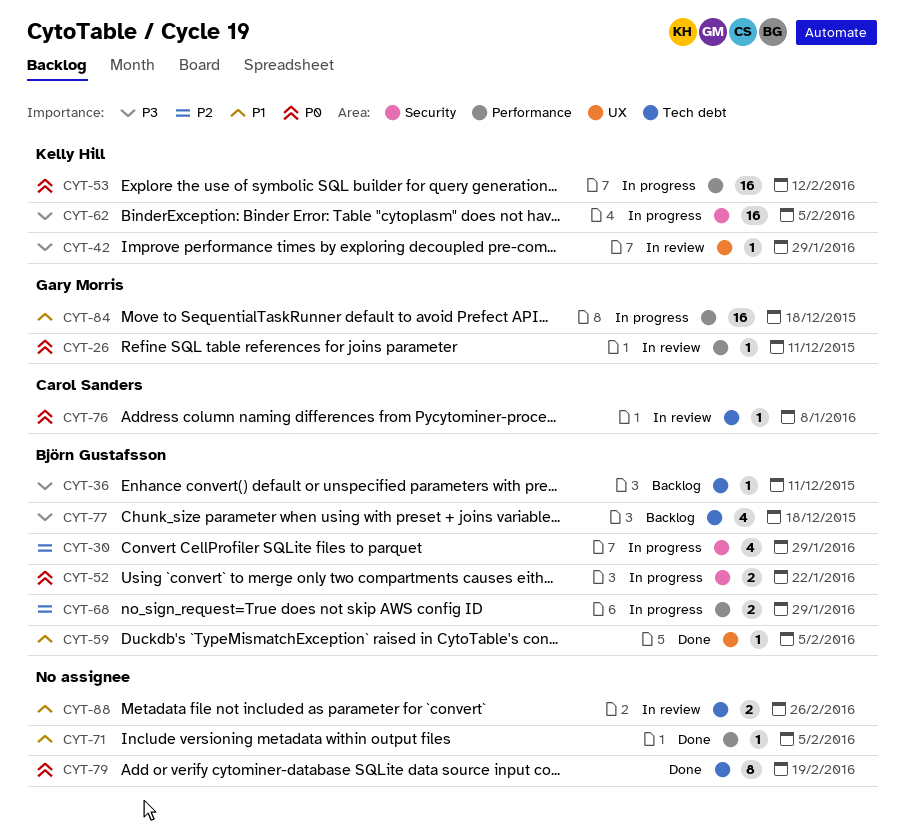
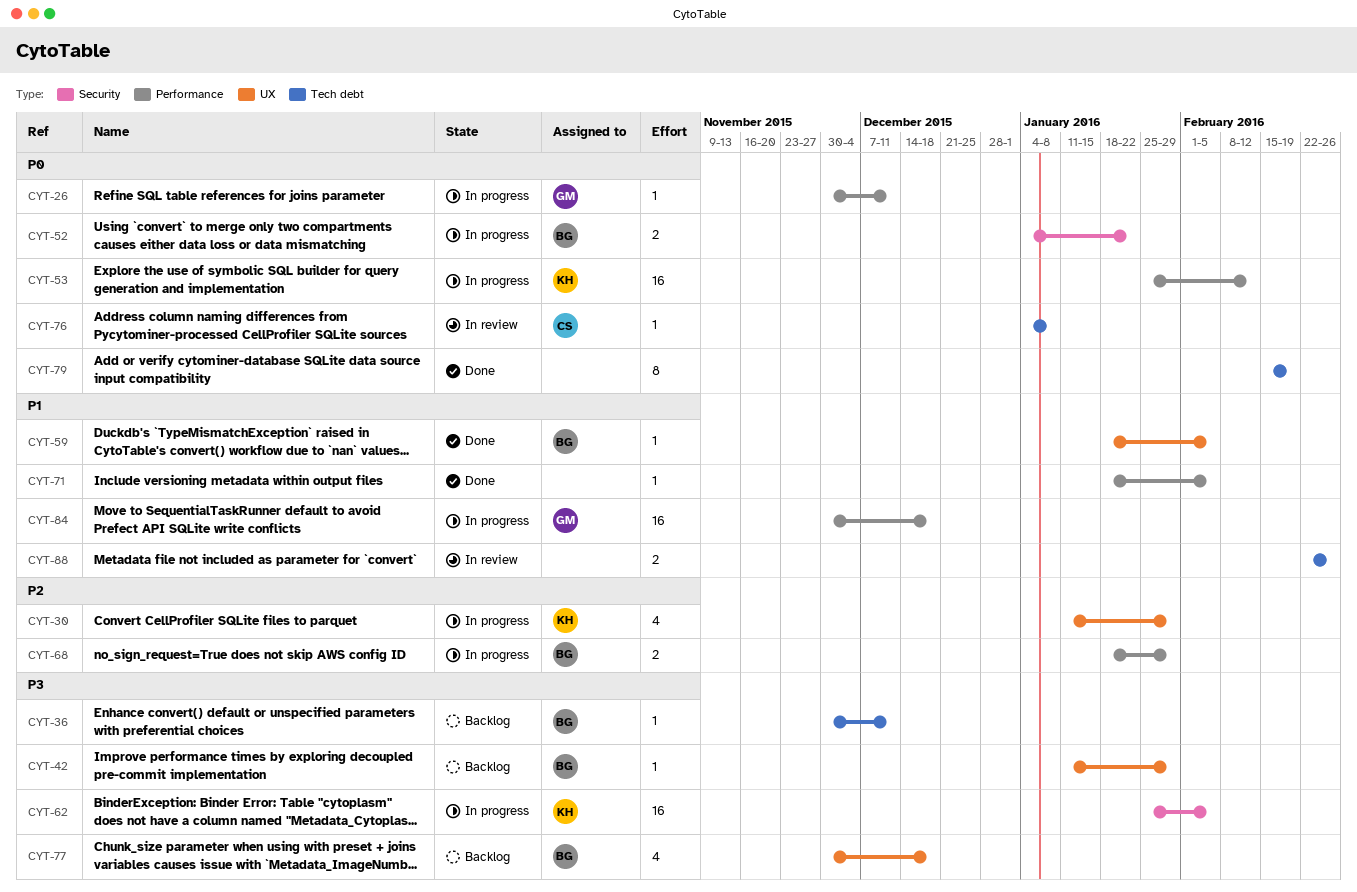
CYT-26, status: In review -> In progress
CYT-30, owner: Björn Gustafsson -> Kelly Hill
CYT-30, label: Security -> UX
CYT-42, status: In review -> Backlog
CYT-42, owner: Kelly Hill -> Björn Gustafsson
CYT-77, label: Tech debt -> UX

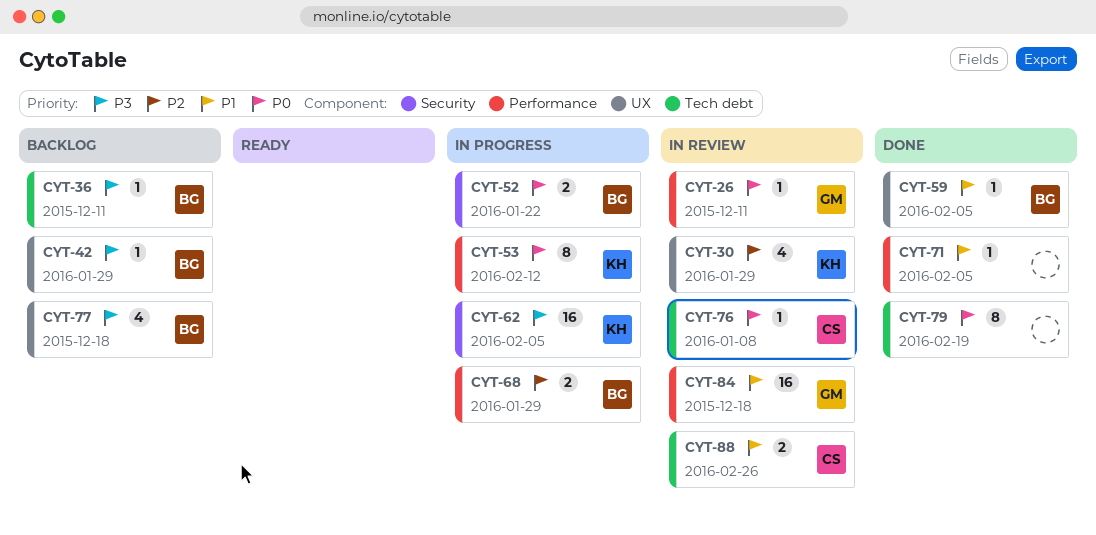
CYT-26, status: In progress -> In review
CYT-30, status: In progress -> In review
CYT-53, estimate: 16 -> 8
CYT-84, status: In progress -> In review
CYT-88, owner: none -> CS

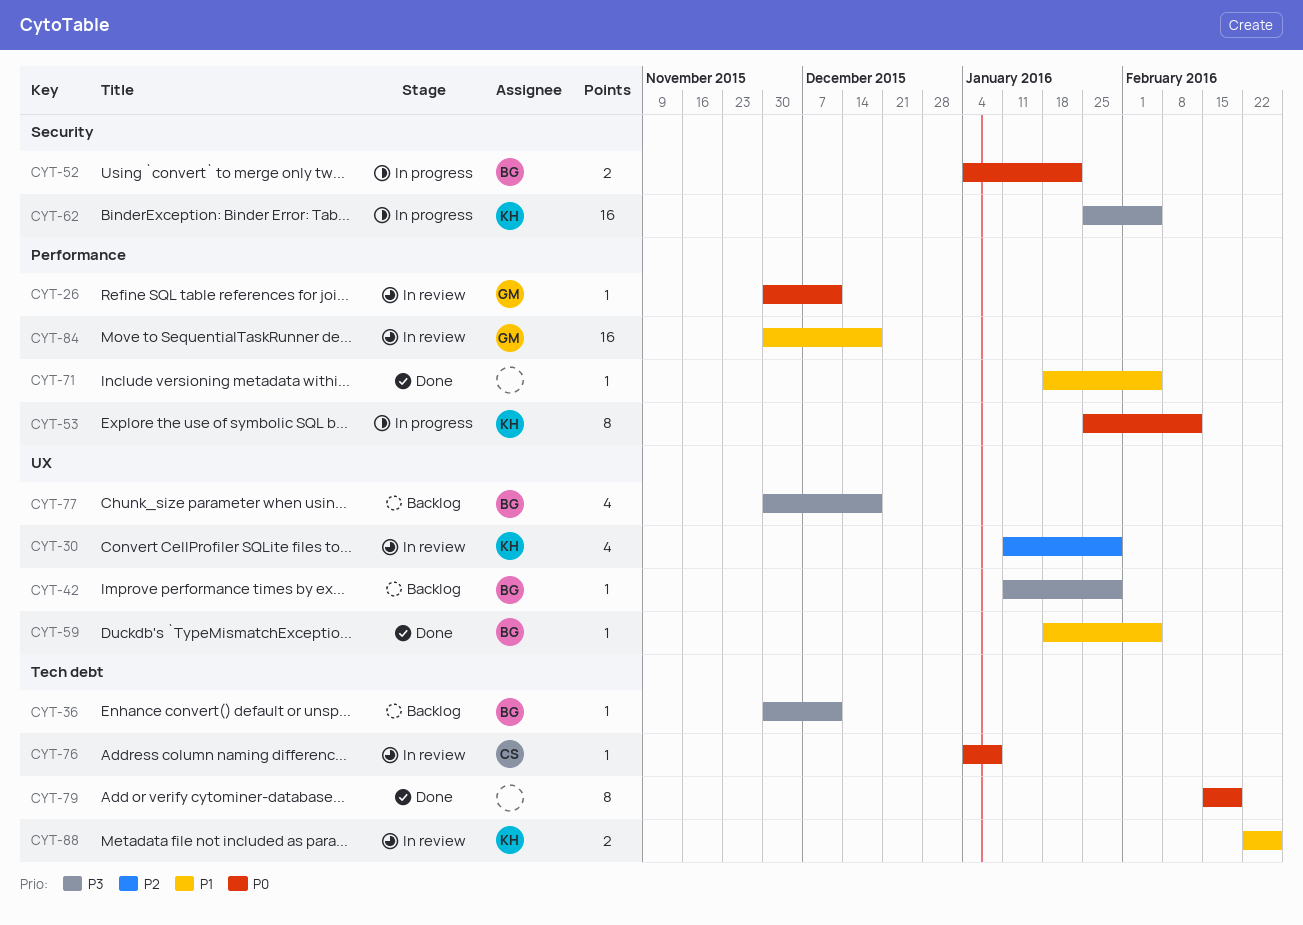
CYT-68: present -> none
CYT-88, owner: CS -> KH

